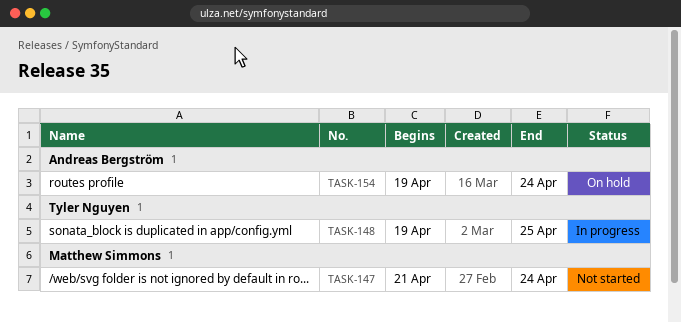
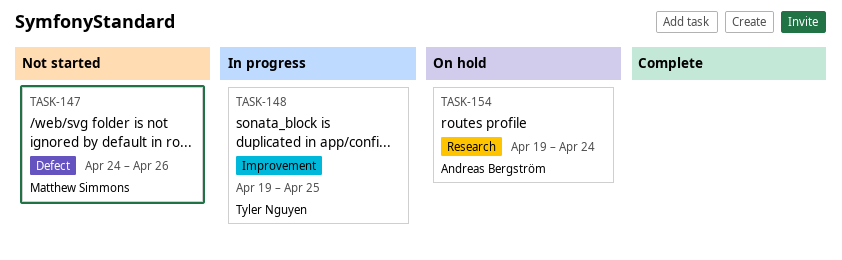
TASK-147, start: Apr 21 -> Apr 24
TASK-147, due: Apr 24 -> Apr 26

